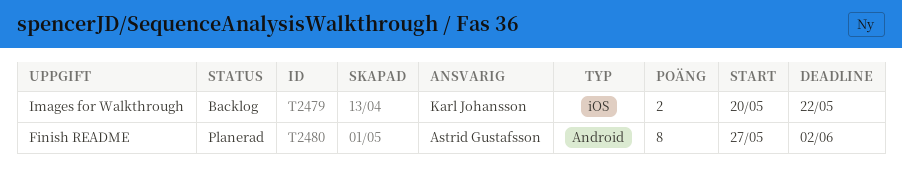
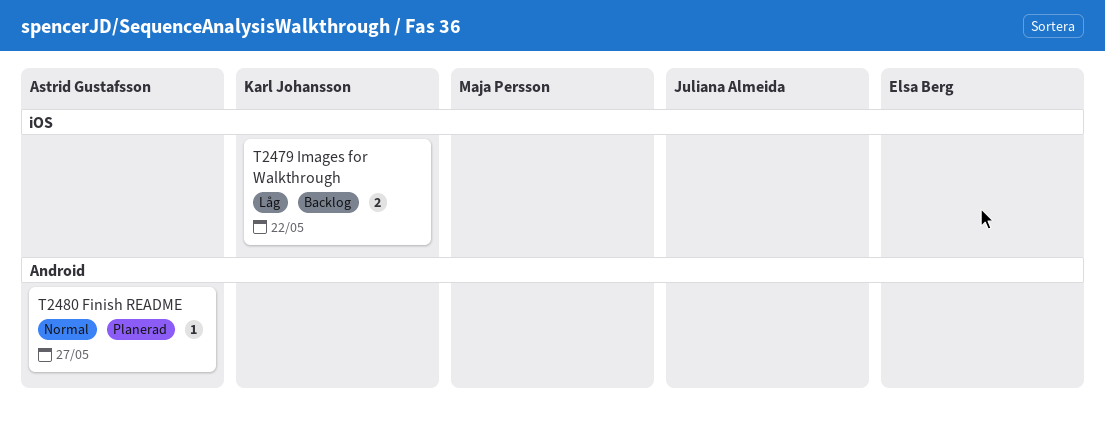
T2480, estimate: 8 -> 1
T2480, due: Jun 2 -> May 27

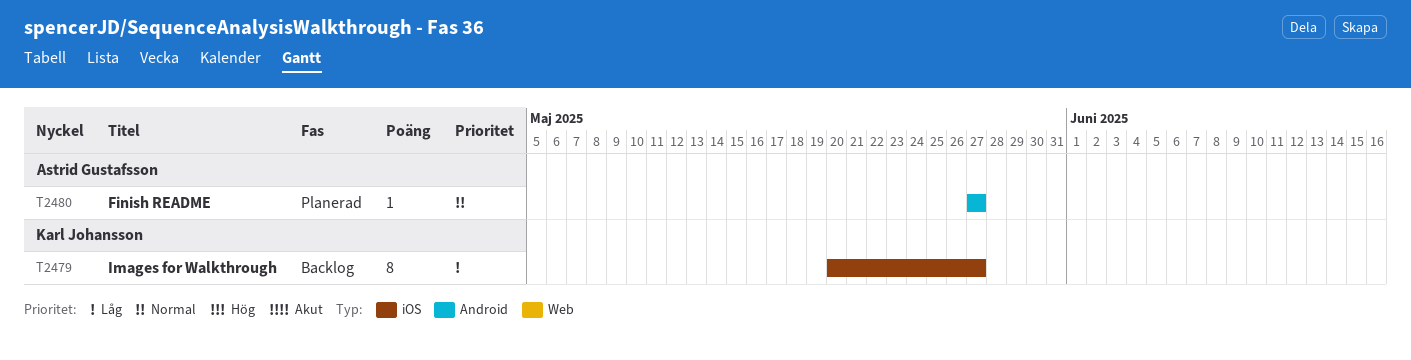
T2479, estimate: 2 -> 8
T2479, due: May 22 -> May 27

